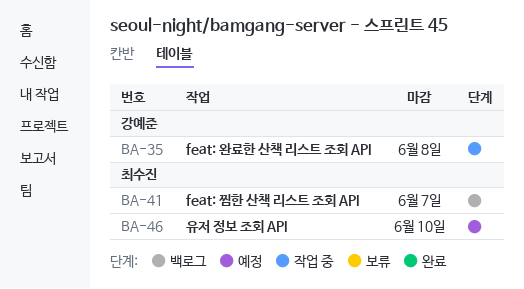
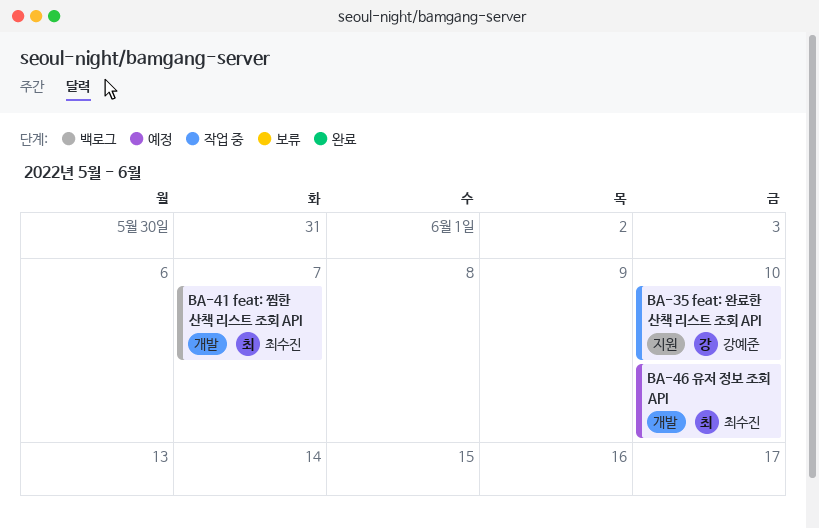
BA-35, due: Jun 8 -> Jun 10

